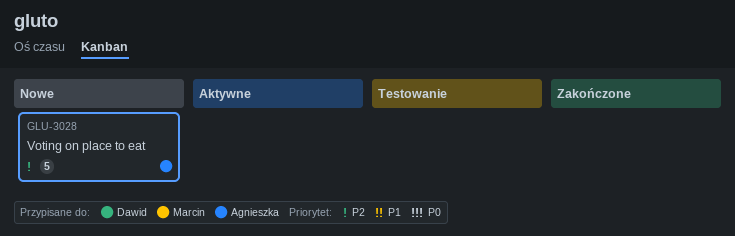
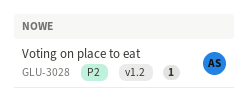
GLU-3028, estimate: 5 -> 1

